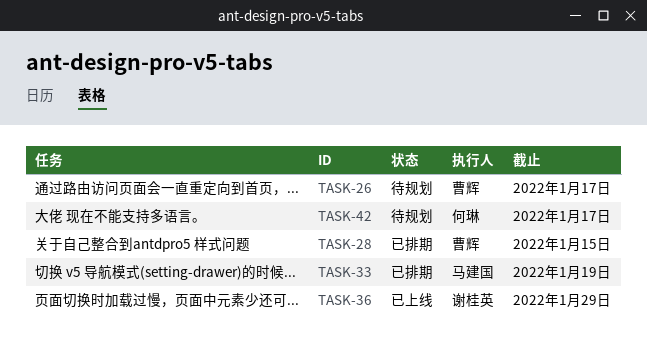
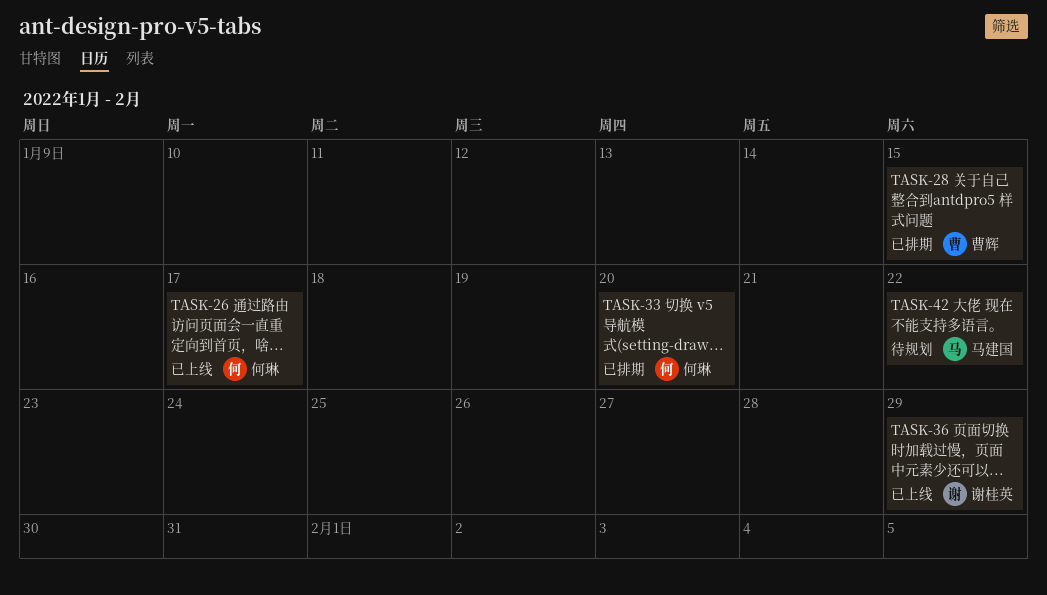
TASK-26, status: 待规划 -> 已上线
TASK-26, owner: 曹辉 -> 何琳
TASK-33, owner: 马建国 -> 何琳
TASK-33, due: Jan 19 -> Jan 20
TASK-42, owner: 何琳 -> 马建国
TASK-42, due: Jan 17 -> Jan 22

